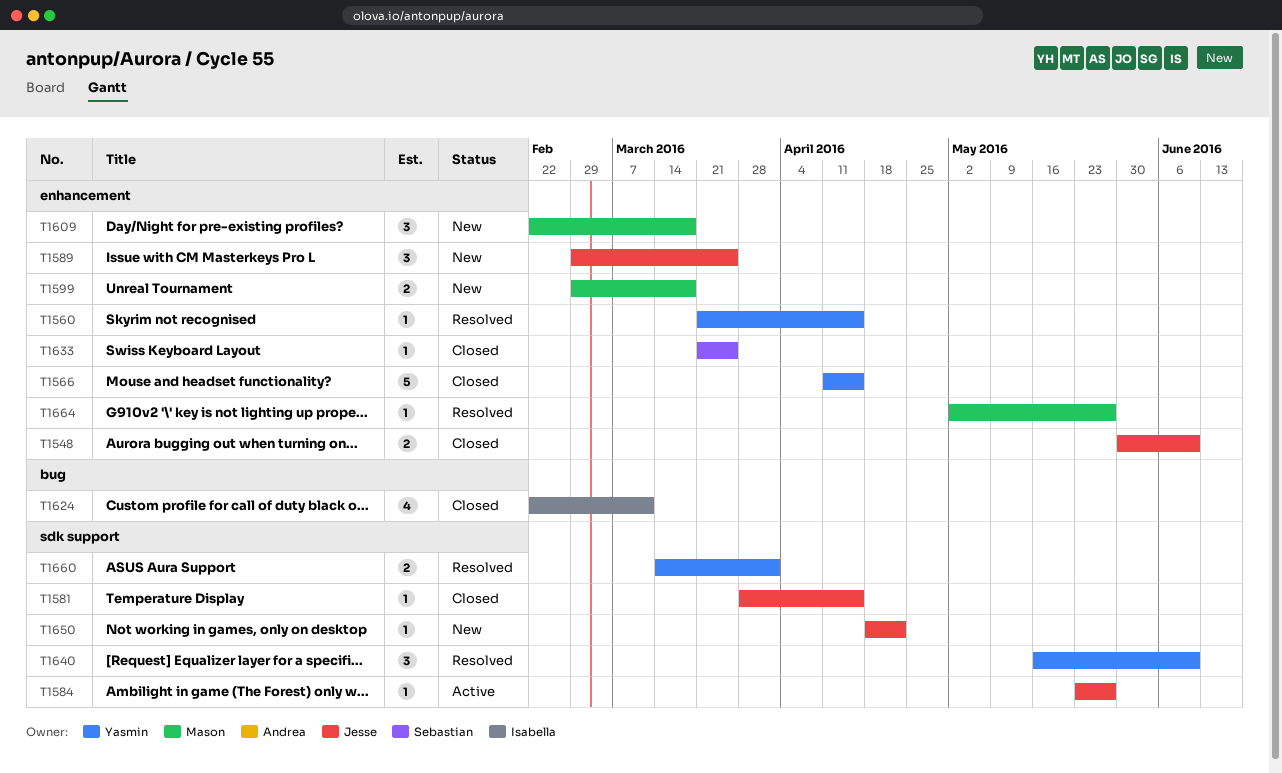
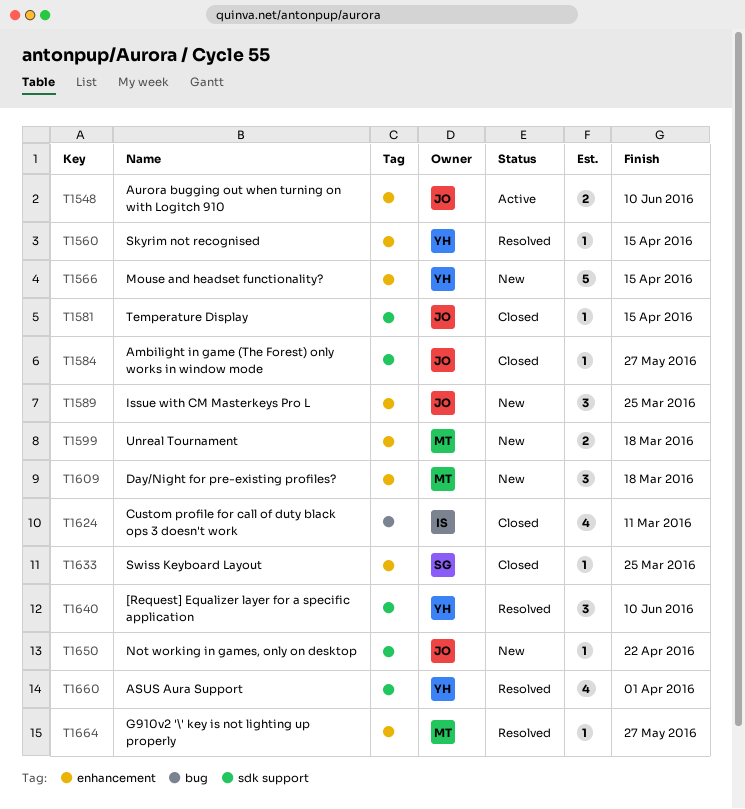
T1548, status: Closed -> Active
T1566, status: Closed -> New
T1584, status: Active -> Closed
T1660, estimate: 2 -> 4

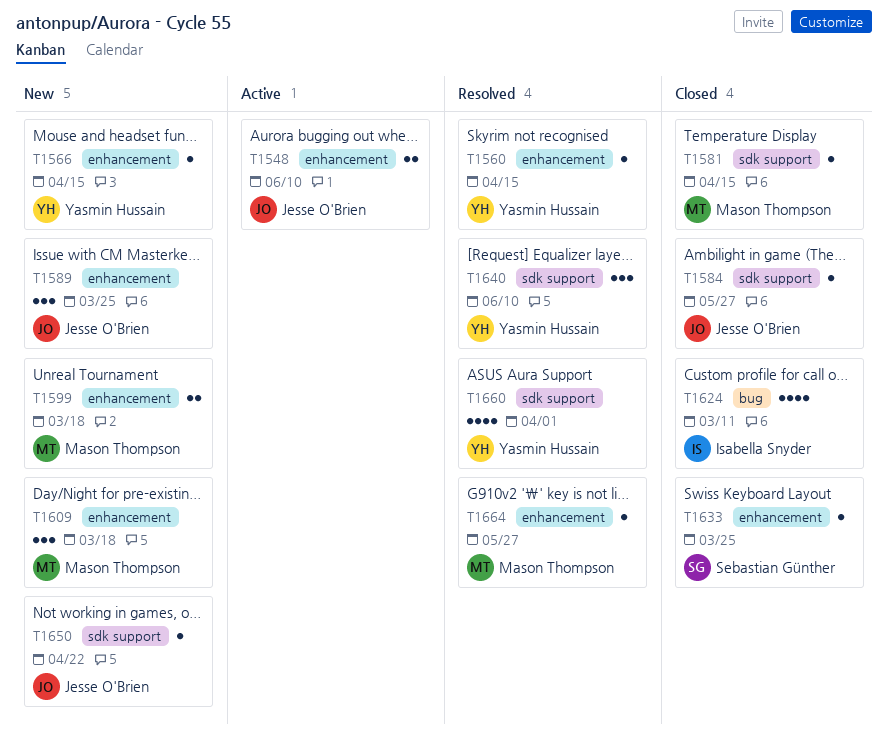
T1566, estimate: 5 -> 1
T1581, owner: Jesse O'Brien -> Mason Thompson

